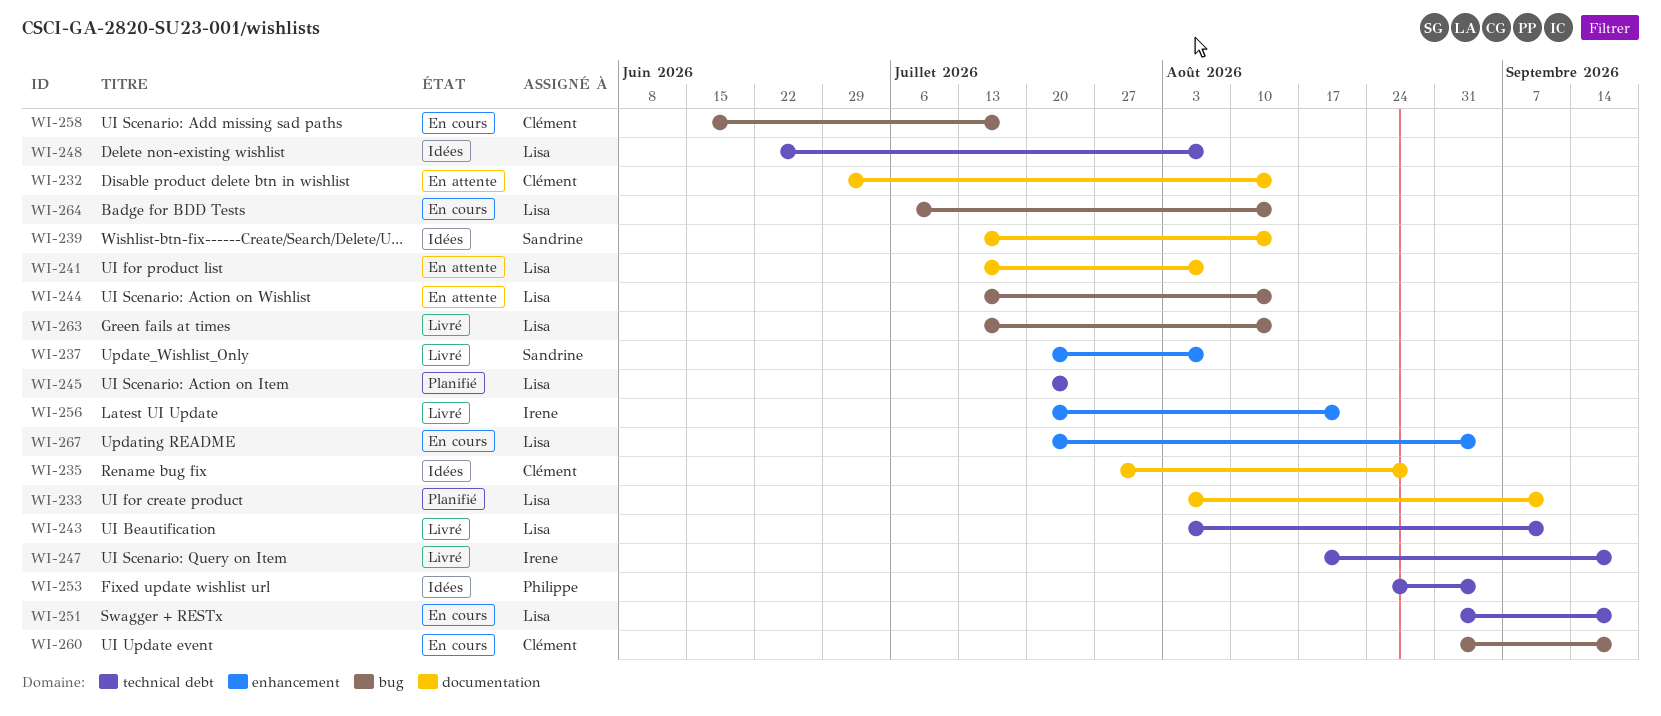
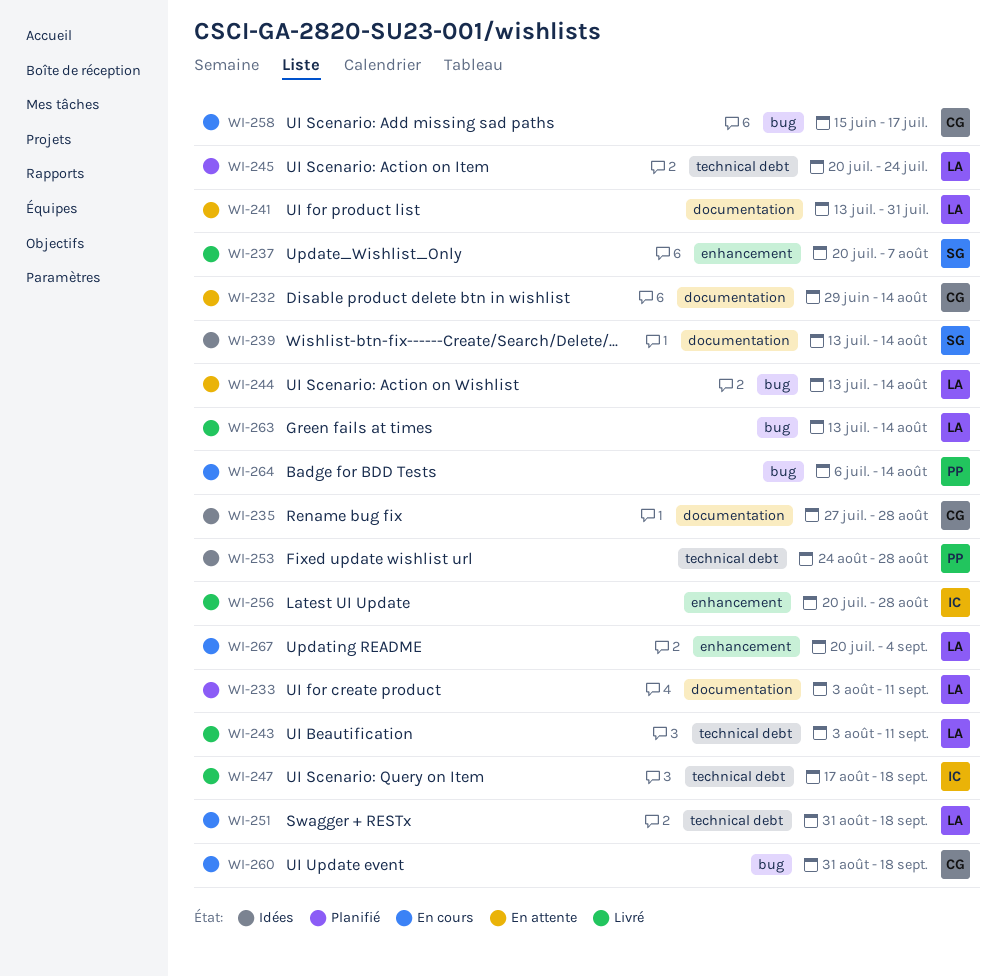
WI-241, due: Aug 7 -> Jul 31
WI-248: present -> none
WI-253, due: Sep 4 -> Aug 28
WI-256, due: Aug 21 -> Aug 28
WI-264, owner: Lisa -> Philippe

